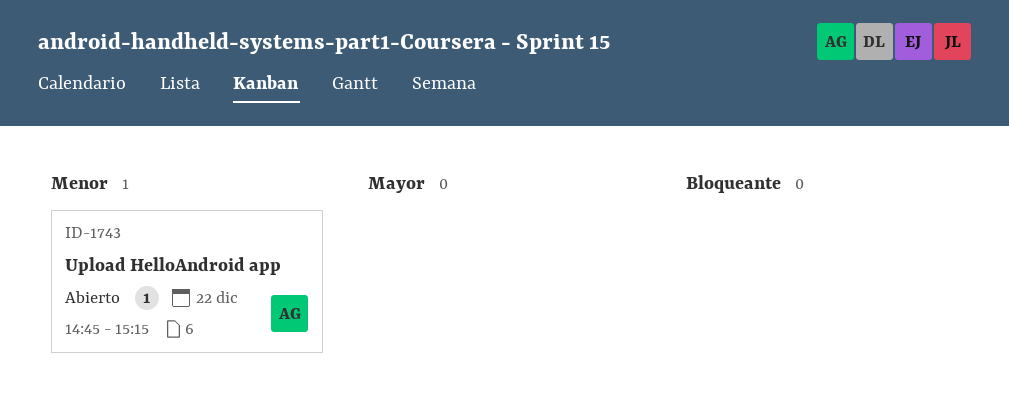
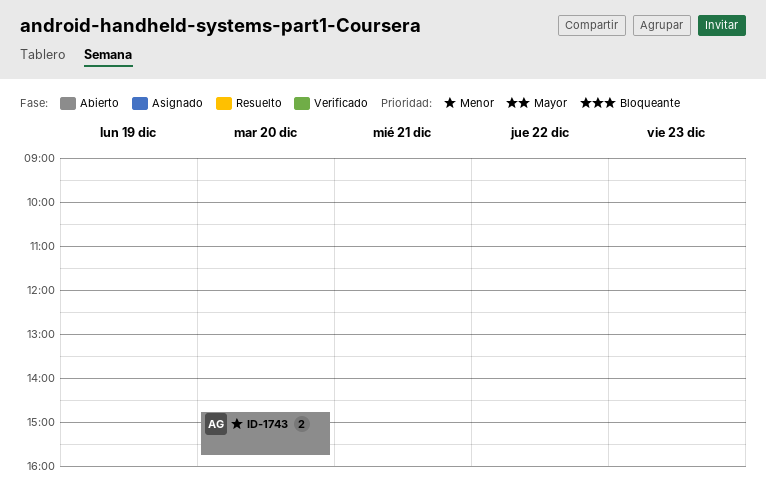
ID-1743, estimate: 1 -> 2
ID-1743, day: Dec 22 -> Dec 20
ID-1743, ends: 15:15 -> 15:45

